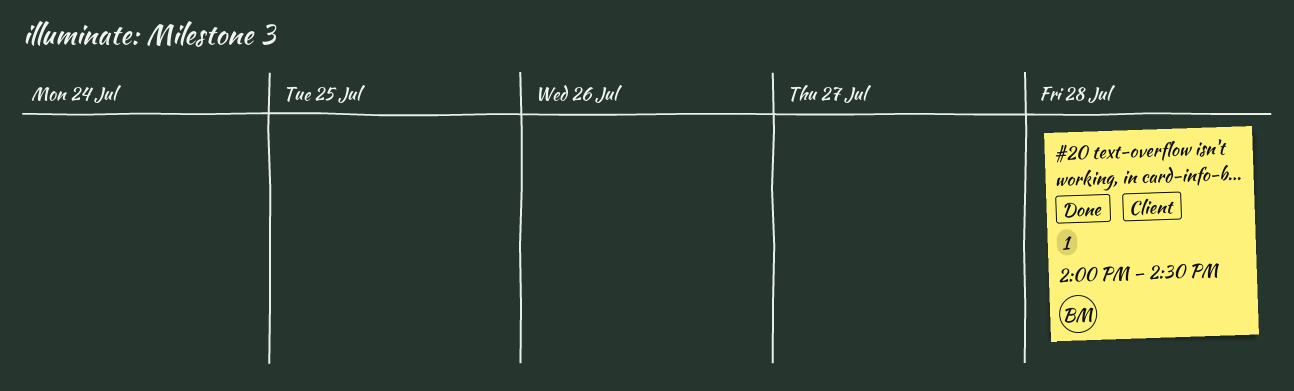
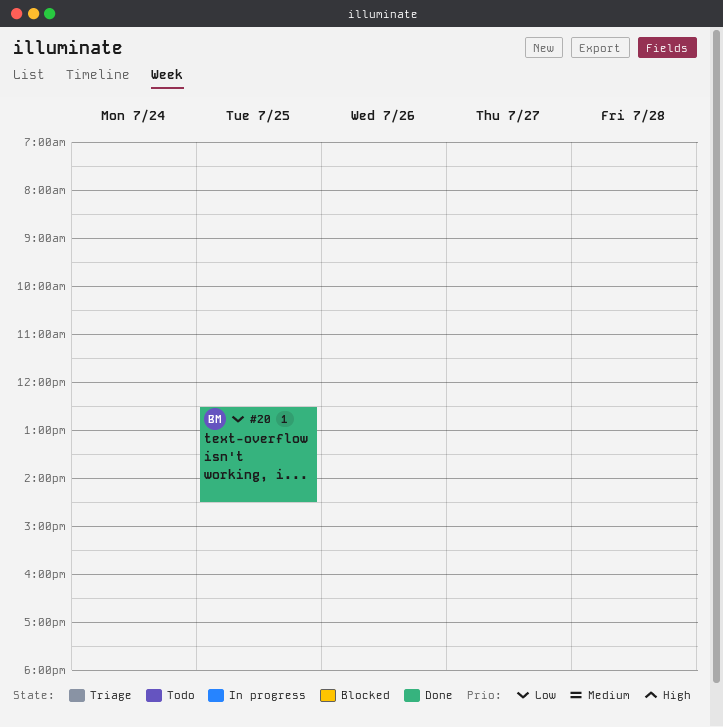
#20, day: Jul 28 -> Jul 25
#20, begins: 14:00 -> 12:30

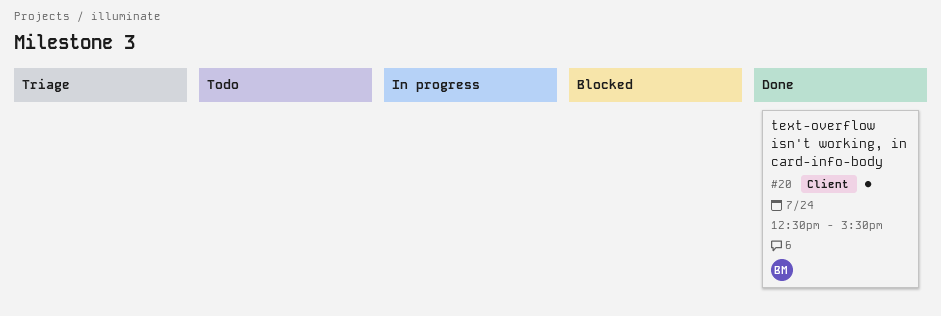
#20, day: Jul 25 -> Jul 24
#20, ends: 14:30 -> 15:30

